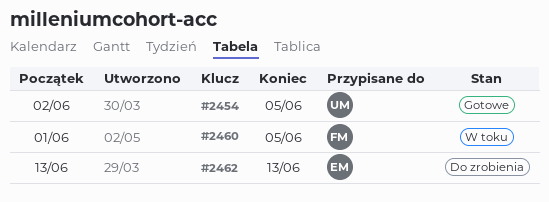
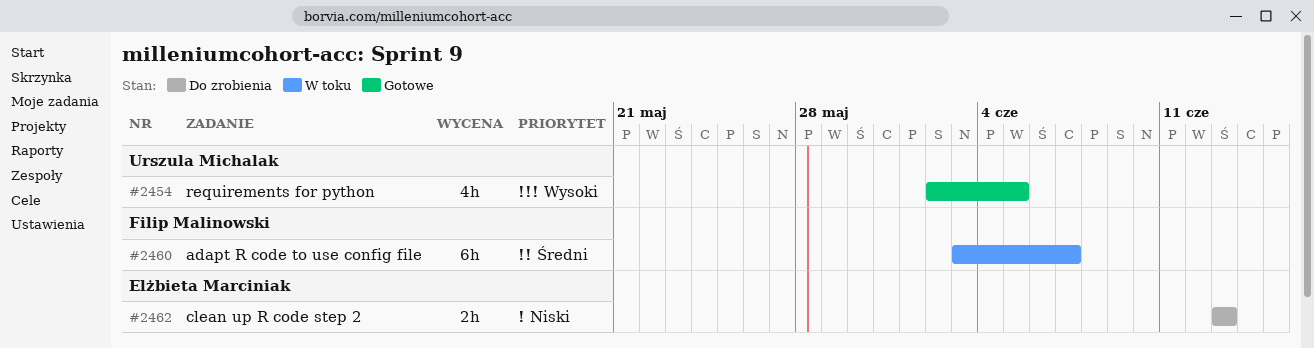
#2460, start: Jun 1 -> Jun 3
#2460, due: Jun 5 -> Jun 7

